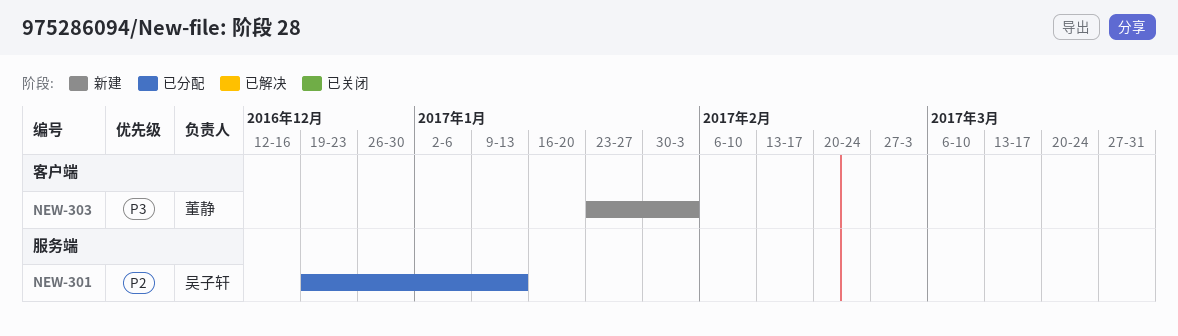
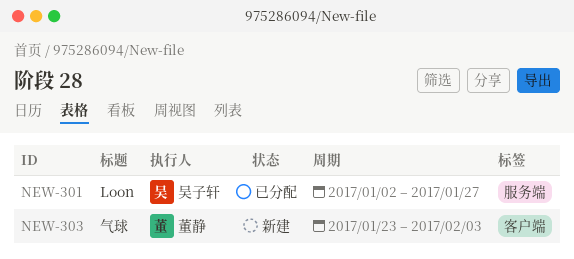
NEW-301, start: Dec 19 -> Jan 2
NEW-301, due: Jan 13 -> Jan 27

